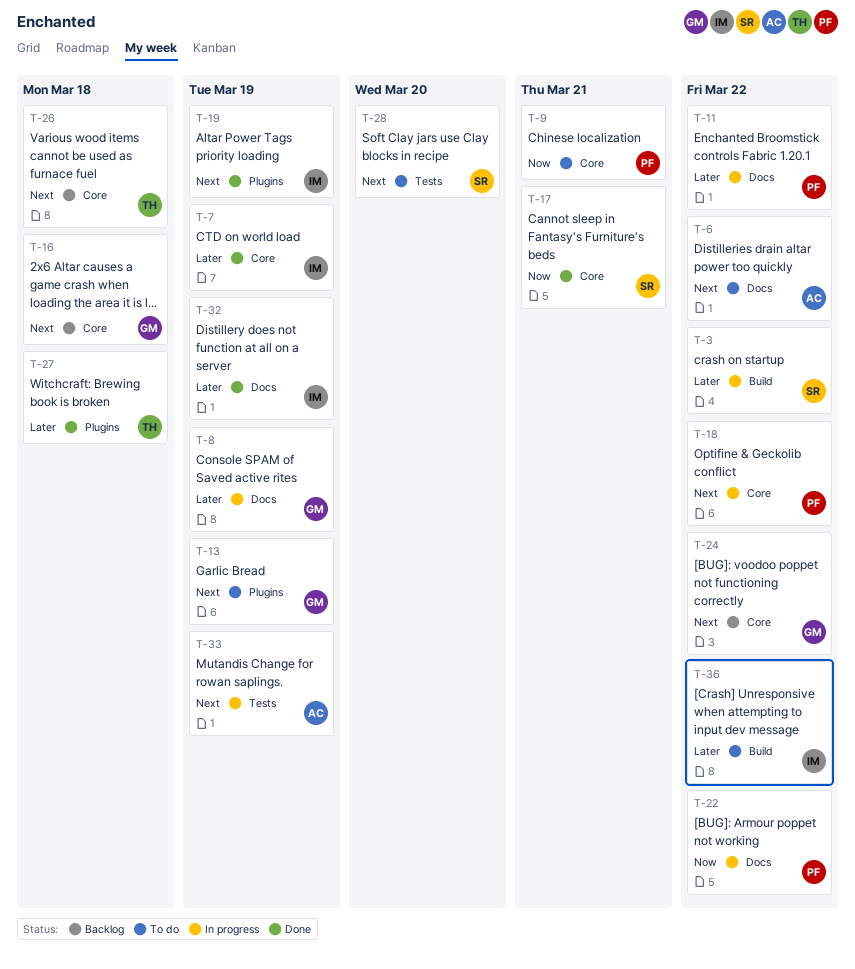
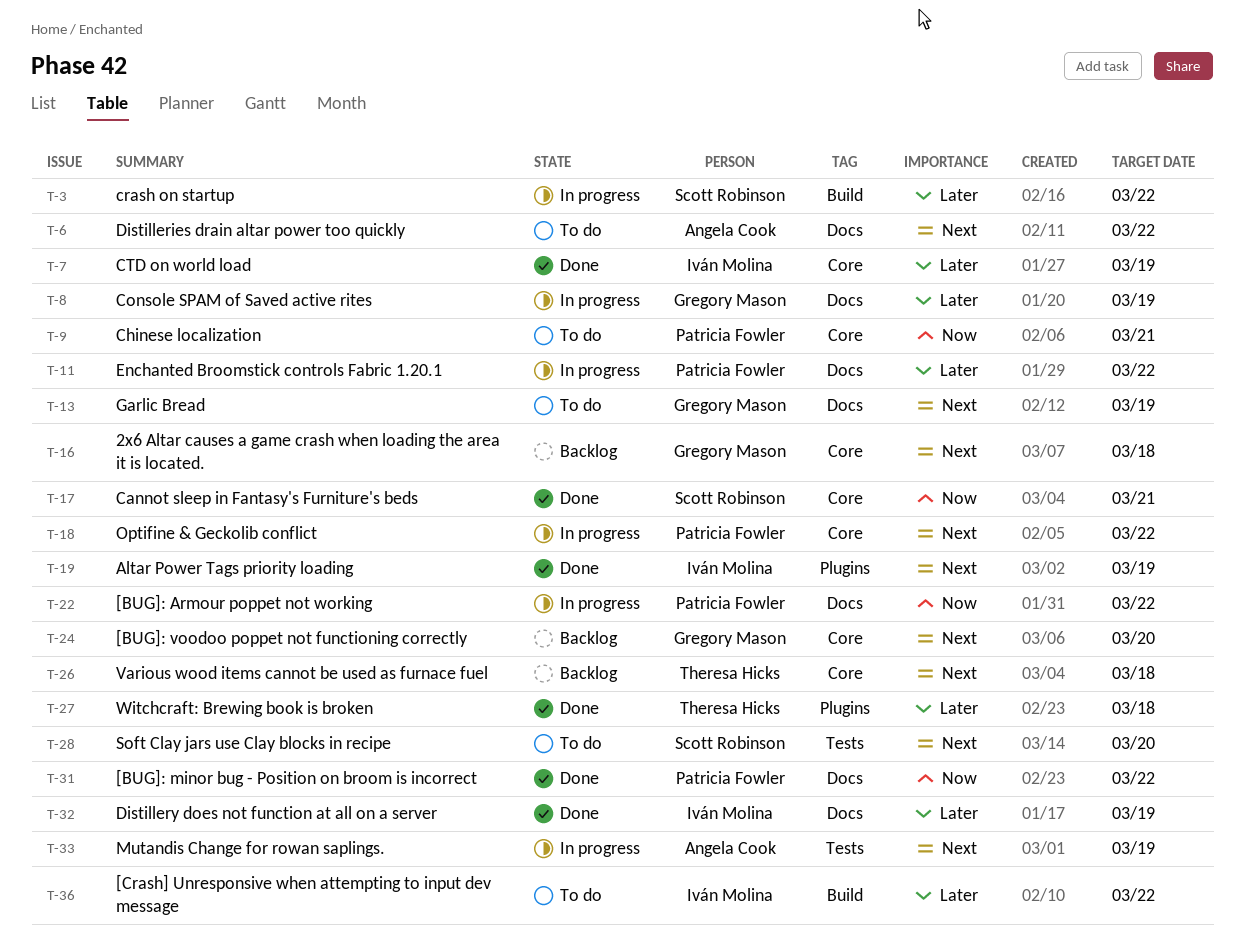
T-13, label: Plugins -> Docs
T-24, due: Mar 22 -> Mar 20
T-31: none -> present

